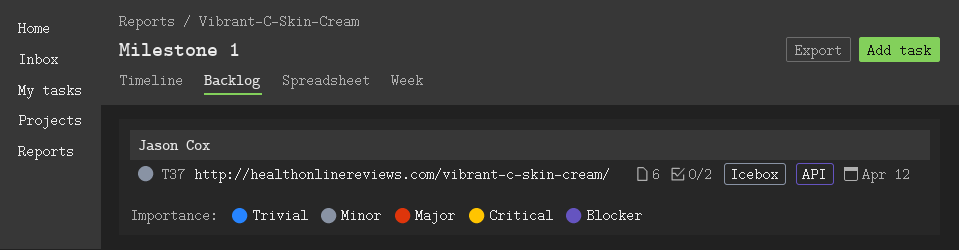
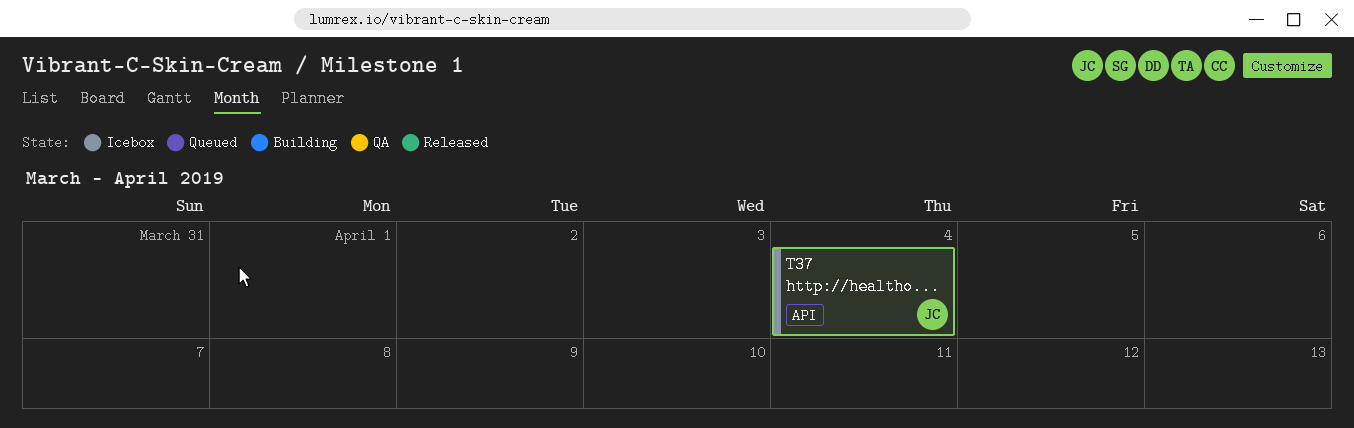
T37, due: Apr 12 -> Apr 4

